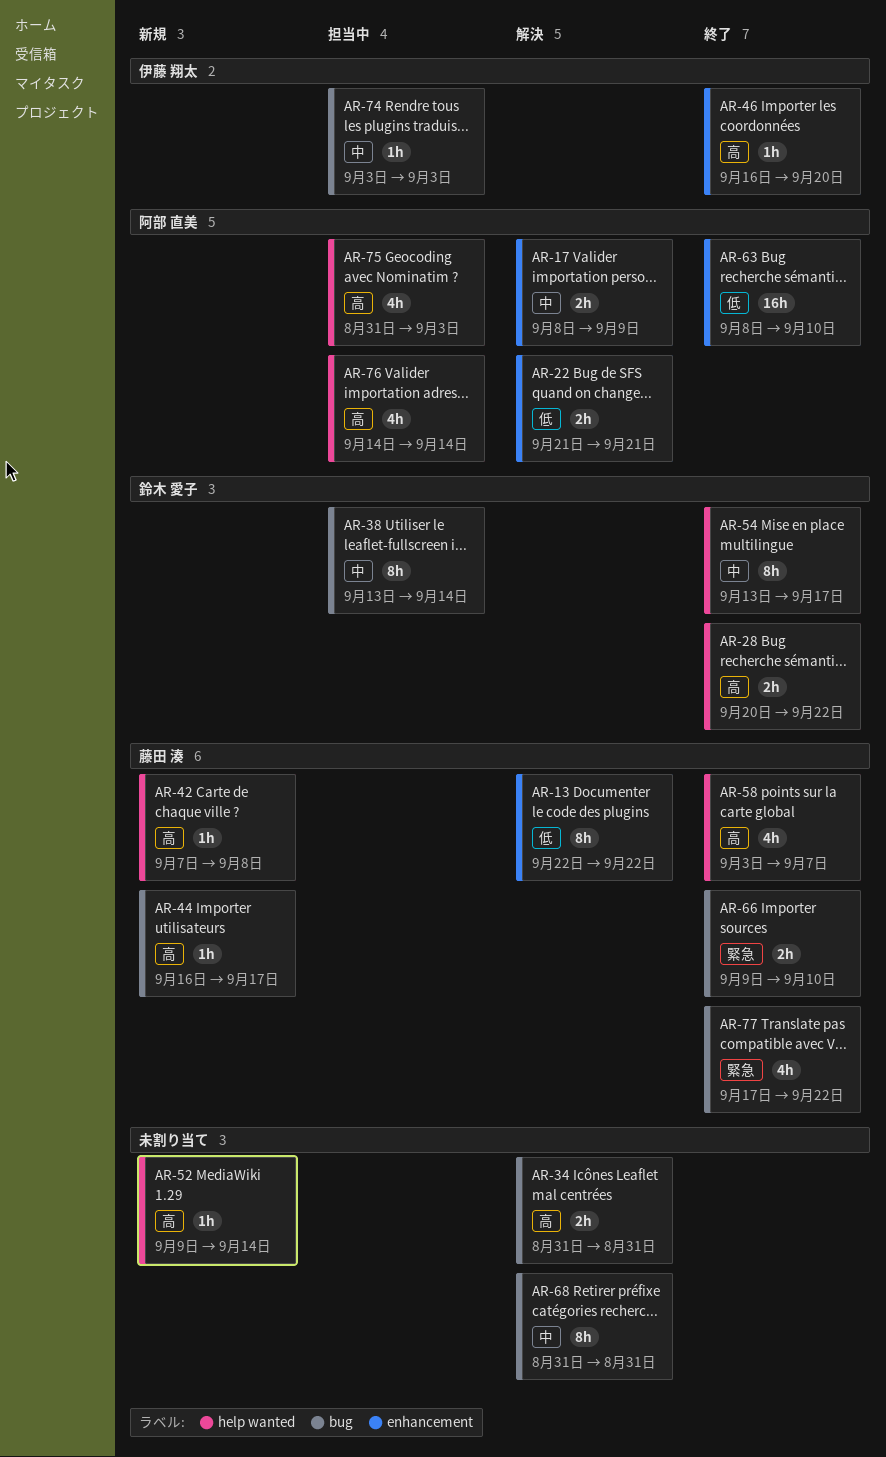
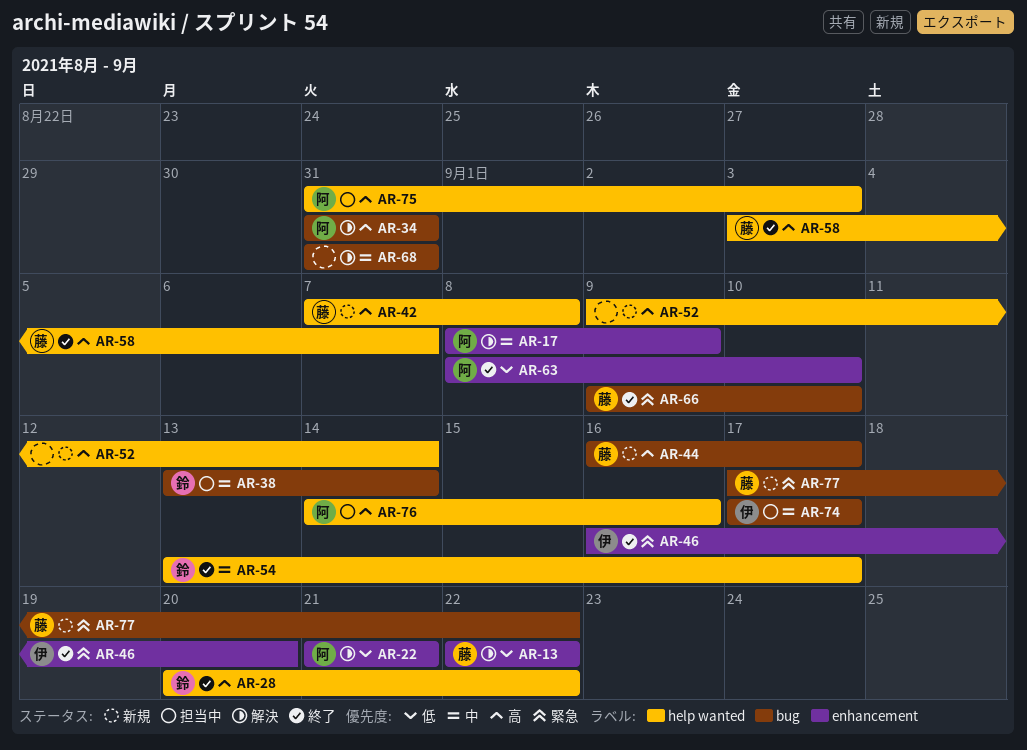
AR-34, owner: none -> 阿部 直美
AR-46, priority: 高 -> 緊急
AR-74, start: Sep 3 -> Sep 17
AR-74, due: Sep 3 -> Sep 17
AR-76, due: Sep 14 -> Sep 16
AR-77, status: 終了 -> 新規

